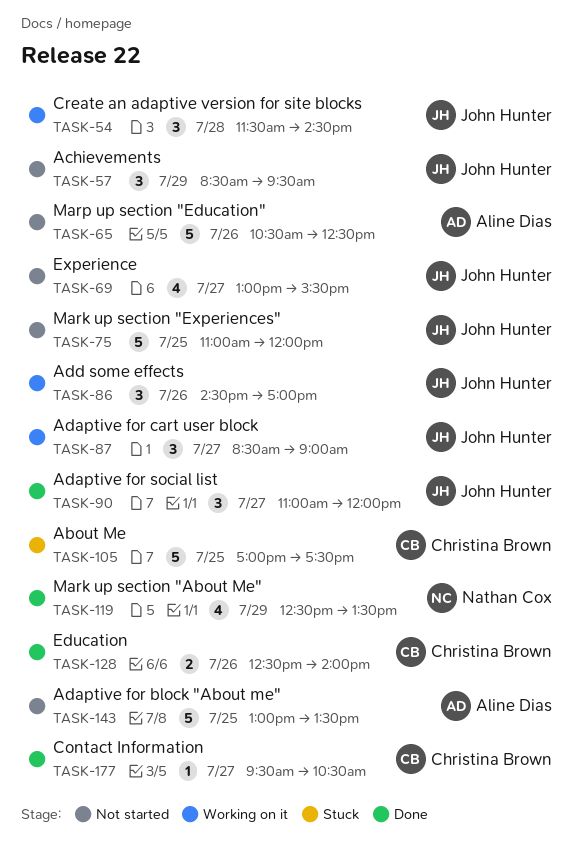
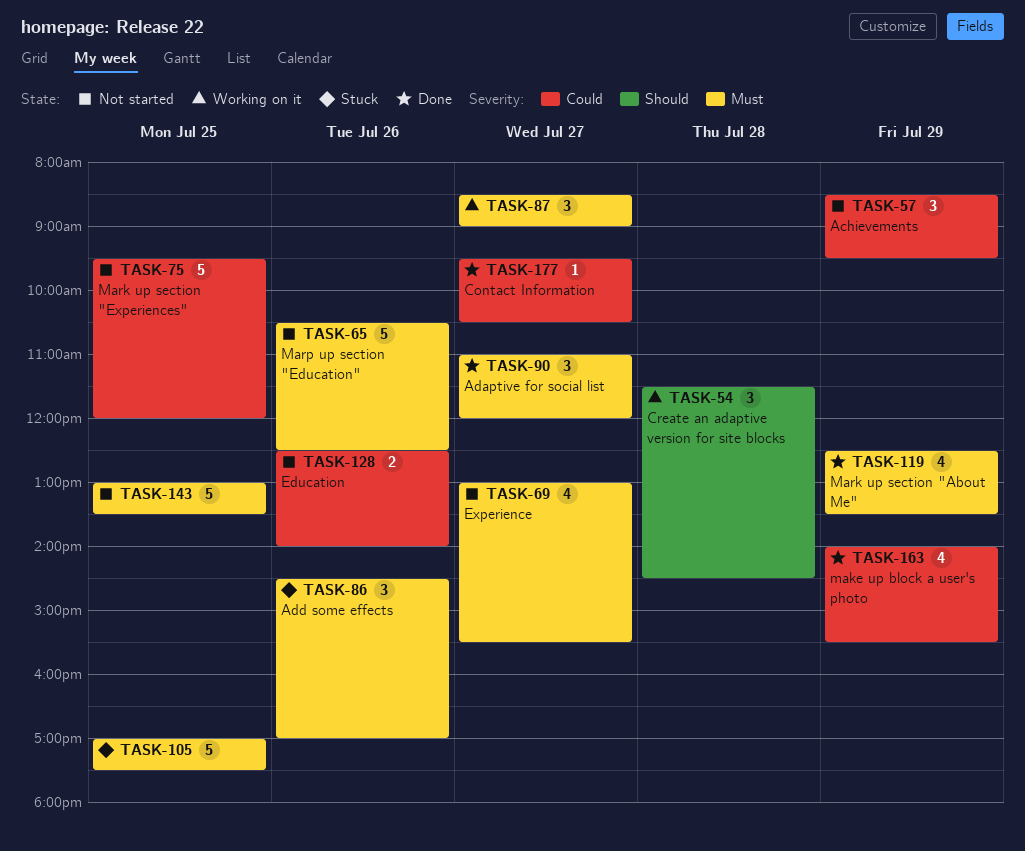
TASK-75, begins: 11:00 -> 09:30
TASK-86, status: Working on it -> Stuck
TASK-128, status: Done -> Not started
TASK-163: none -> present

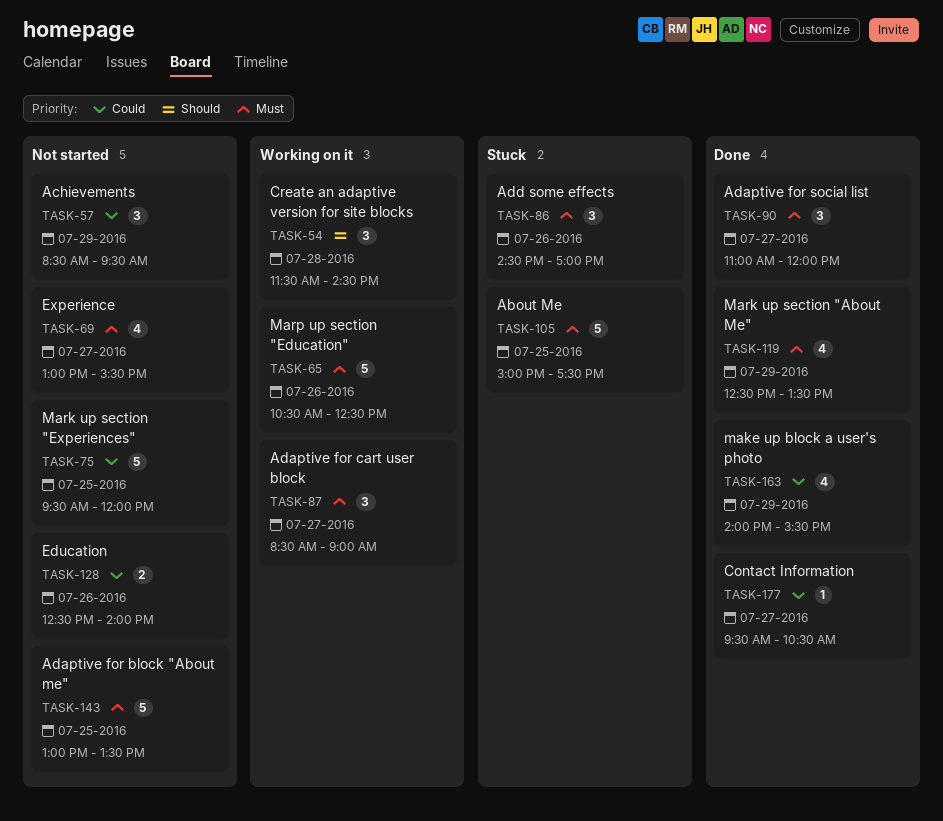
TASK-65, status: Not started -> Working on it
TASK-105, begins: 17:00 -> 15:00

